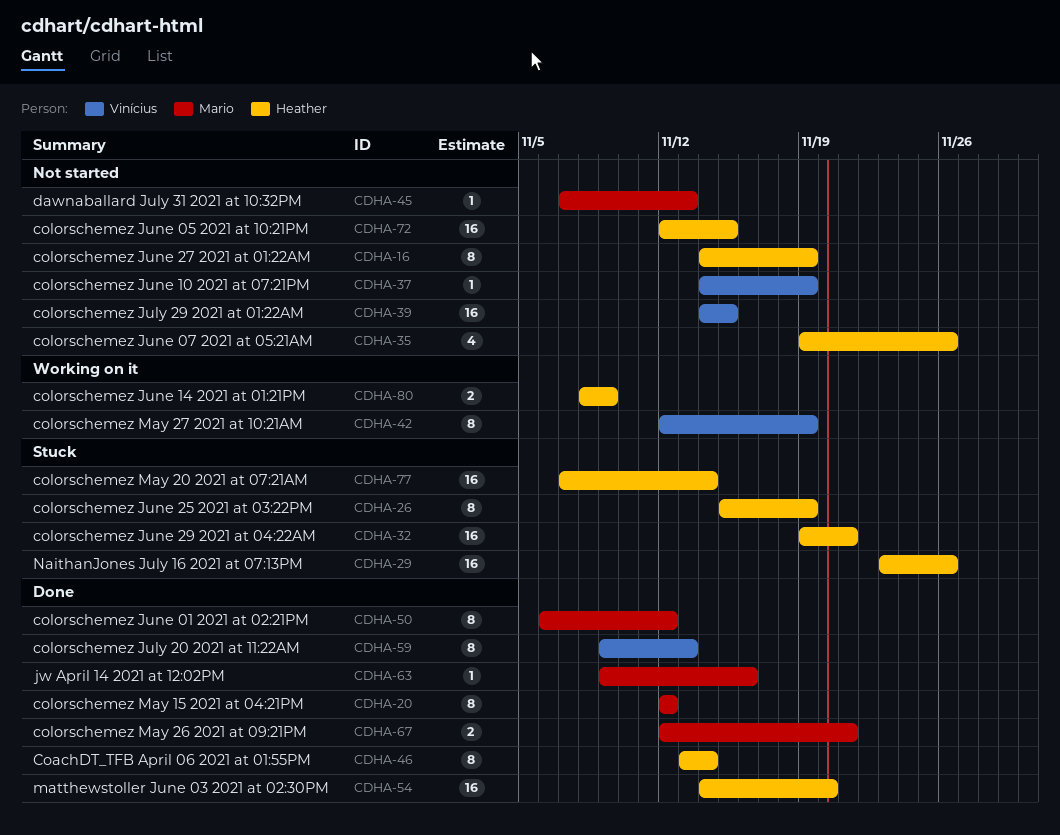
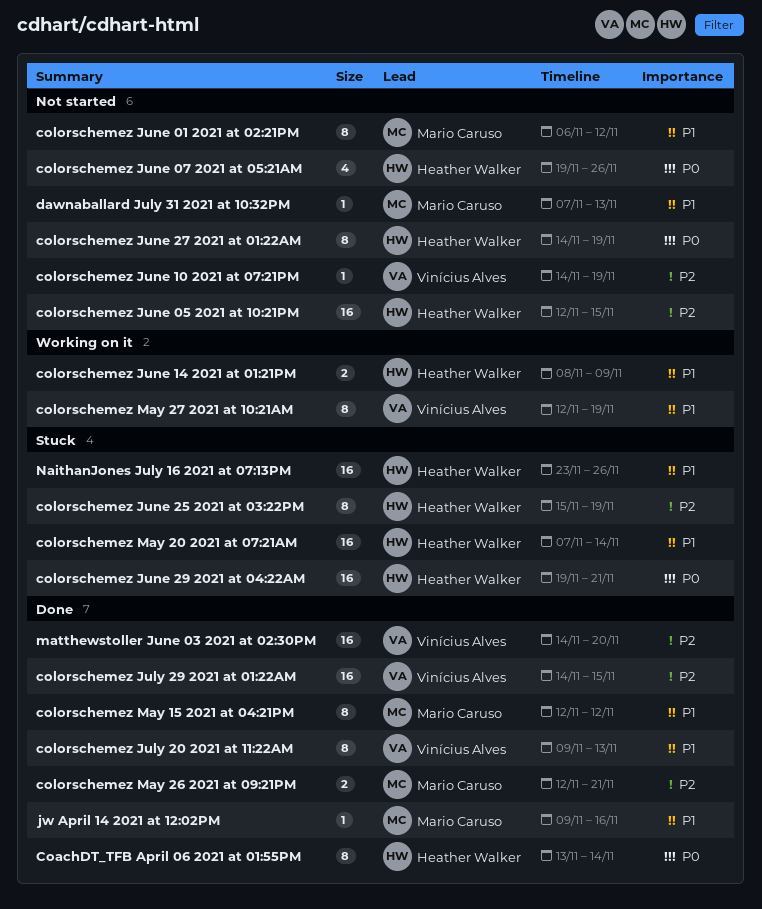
colorschemez July 29 2021 at 01:22AM, status: Not started -> Done
colorschemez June 01 2021 at 02:21PM, status: Done -> Not started
matthewstoller June 03 2021 at 02:30PM, owner: Heather Walker -> Vinícius Alves

